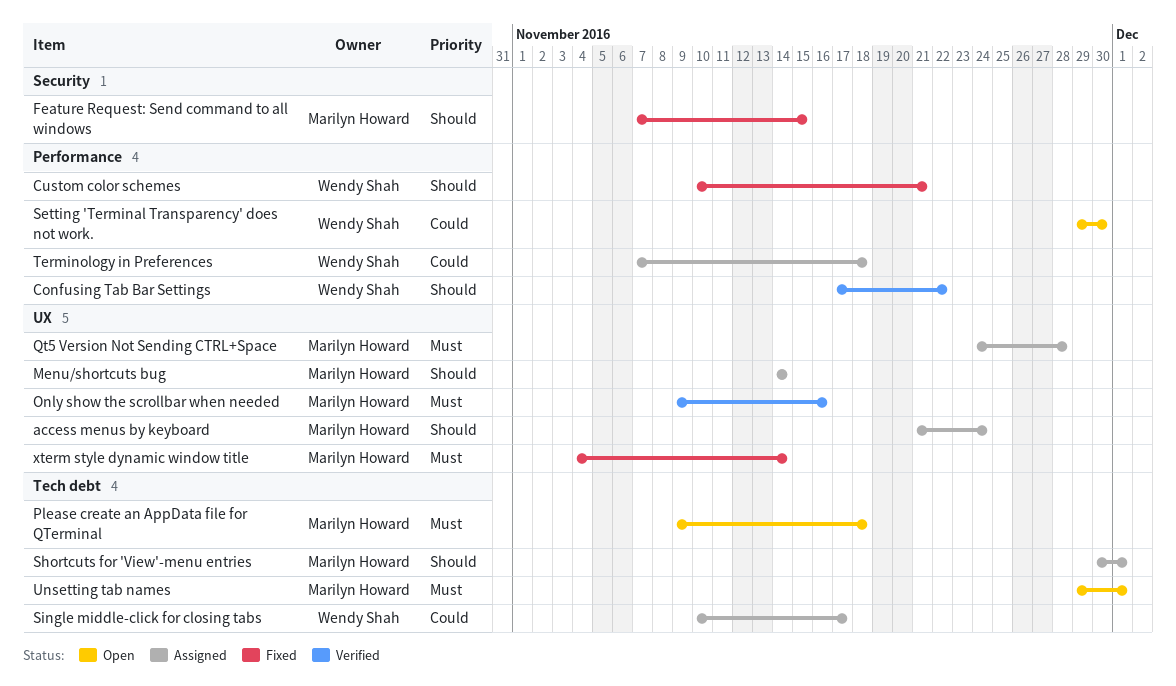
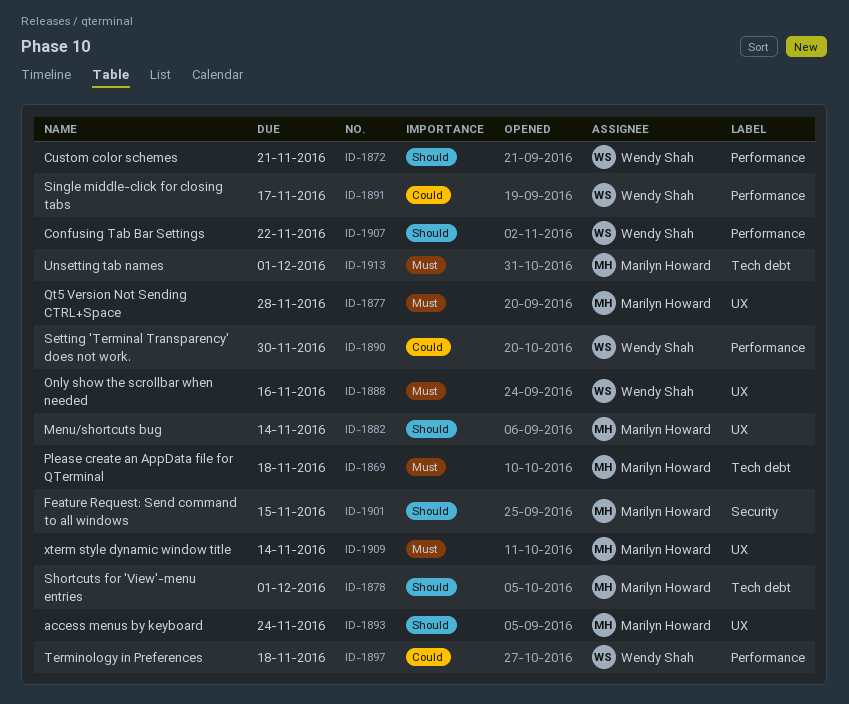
Only show the scrollbar when needed, owner: Marilyn Howard -> Wendy Shah
Single middle-click for closing tabs, label: Tech debt -> Performance

